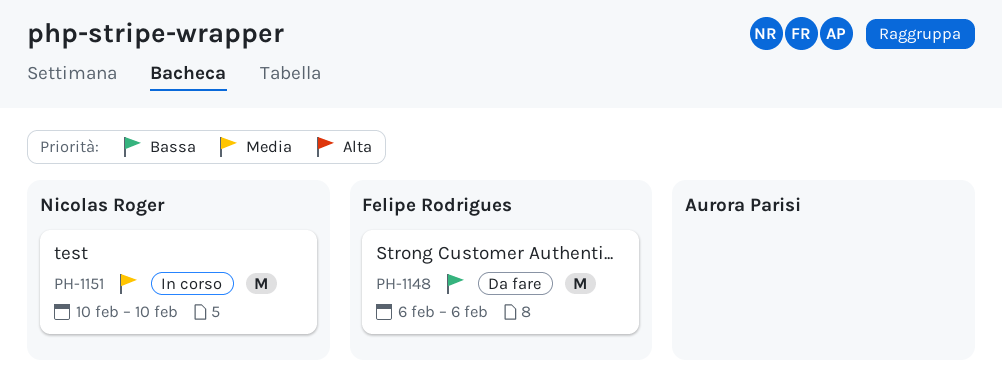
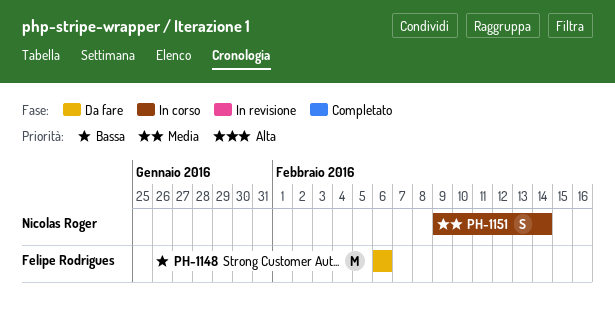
PH-1151, estimate: M -> S
PH-1151, start: Feb 10 -> Feb 9
PH-1151, due: Feb 10 -> Feb 14

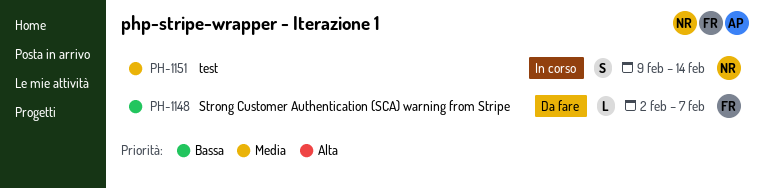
PH-1148, estimate: M -> L
PH-1148, start: Feb 6 -> Feb 2
PH-1148, due: Feb 6 -> Feb 7

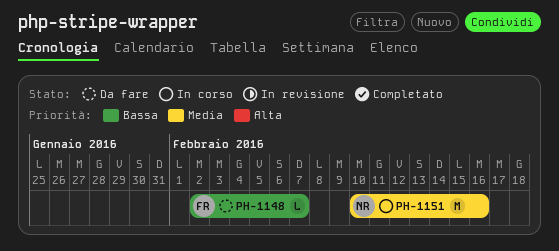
PH-1151, estimate: S -> M
PH-1151, start: Feb 9 -> Feb 10
PH-1151, due: Feb 14 -> Feb 16

